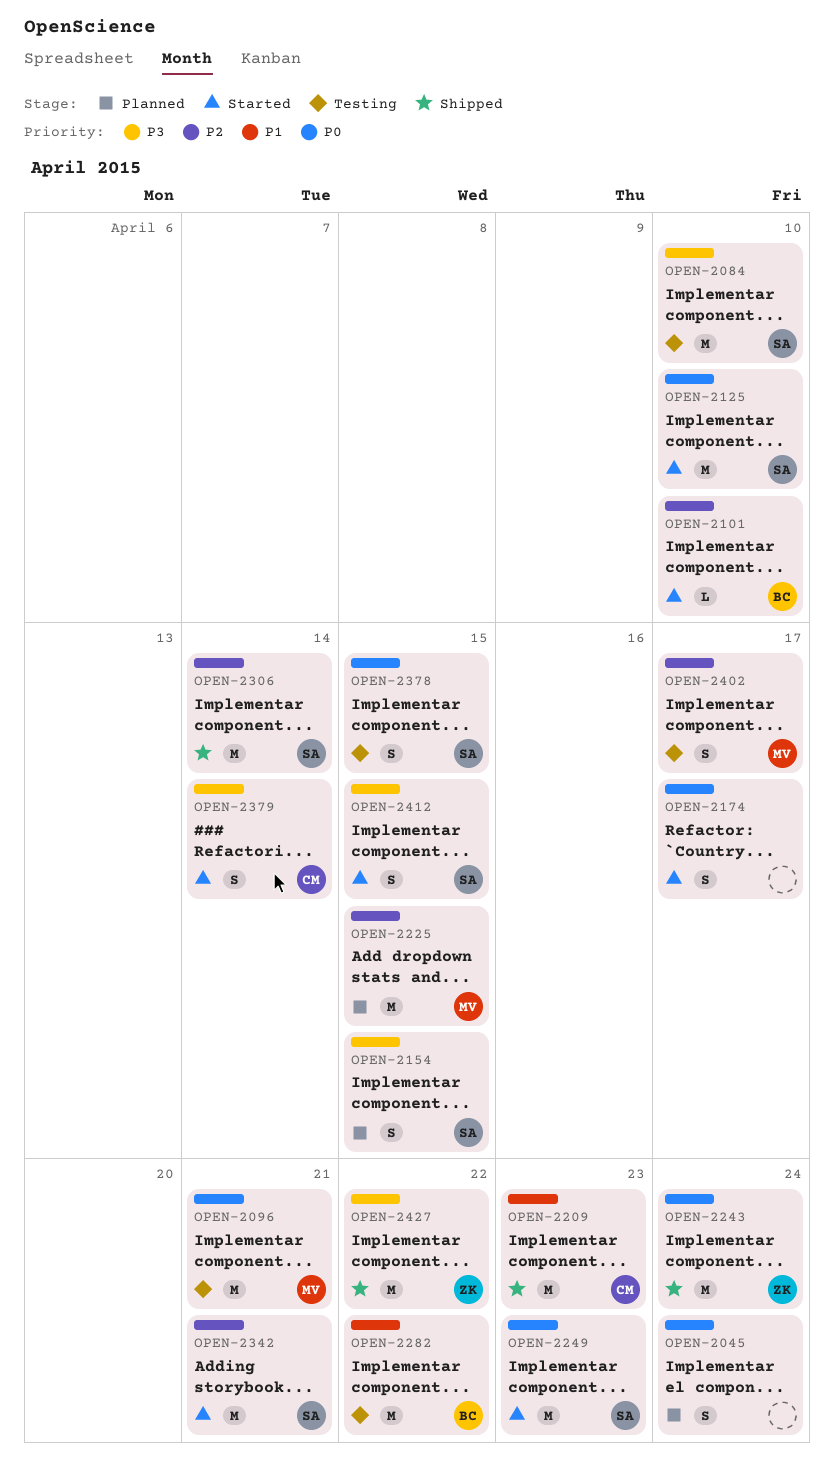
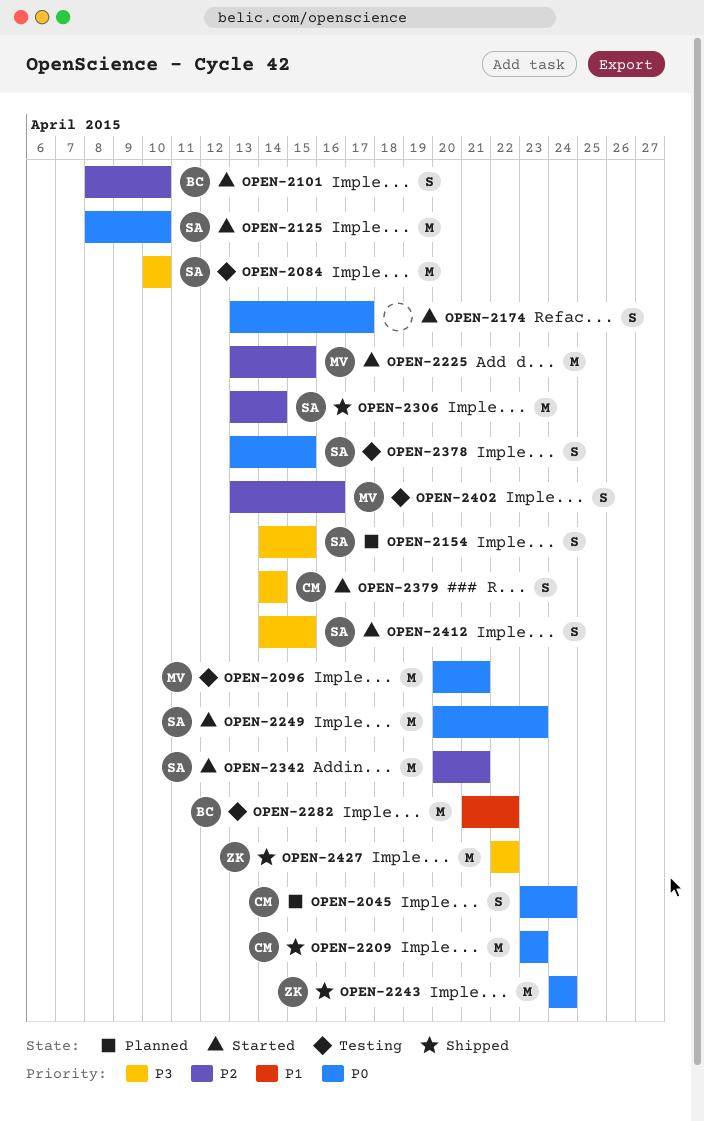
OPEN-2045, owner: none -> CM
OPEN-2101, estimate: L -> S
OPEN-2209, priority: P1 -> P0
OPEN-2225, status: Planned -> Started
OPEN-2402, due: Apr 17 -> Apr 16

